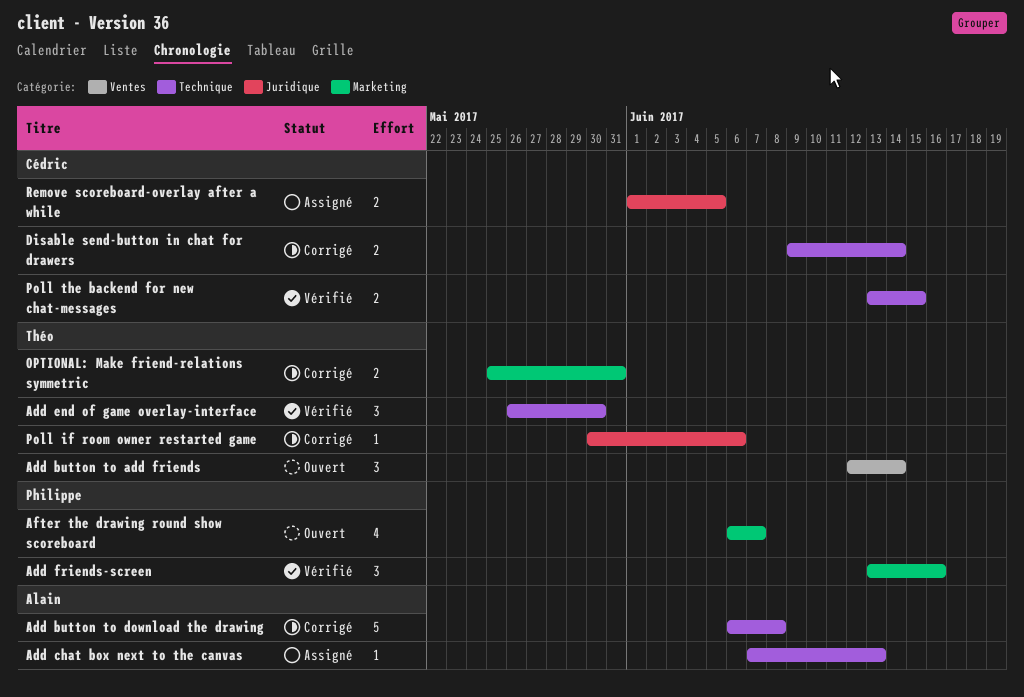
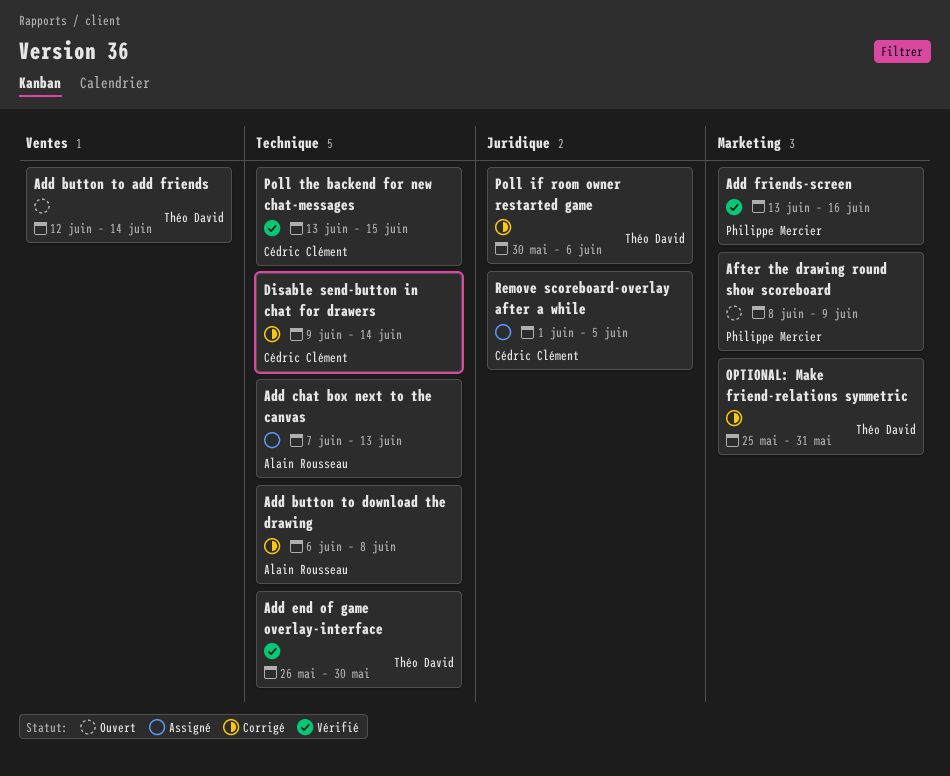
After the drawing round show scoreboard, start: Jun 6 -> Jun 8
After the drawing round show scoreboard, due: Jun 7 -> Jun 9

